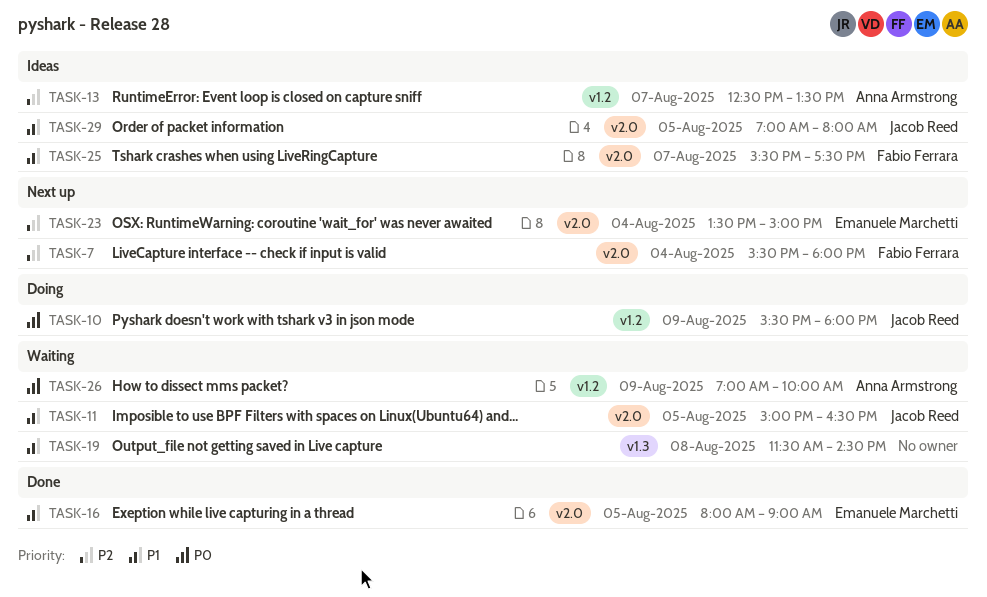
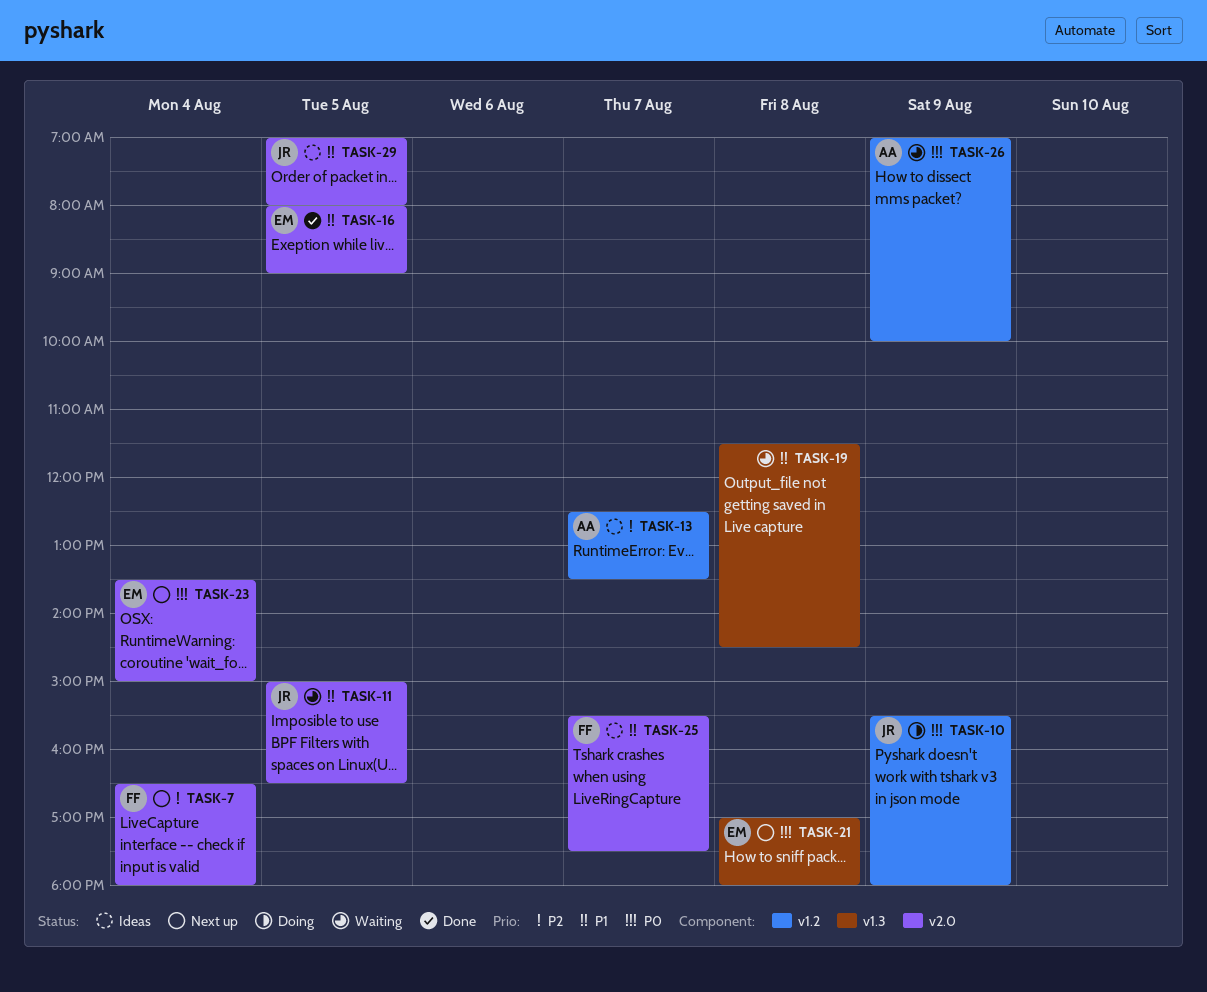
TASK-7, begins: 15:30 -> 16:30
TASK-21: none -> present
TASK-23, priority: P2 -> P0

